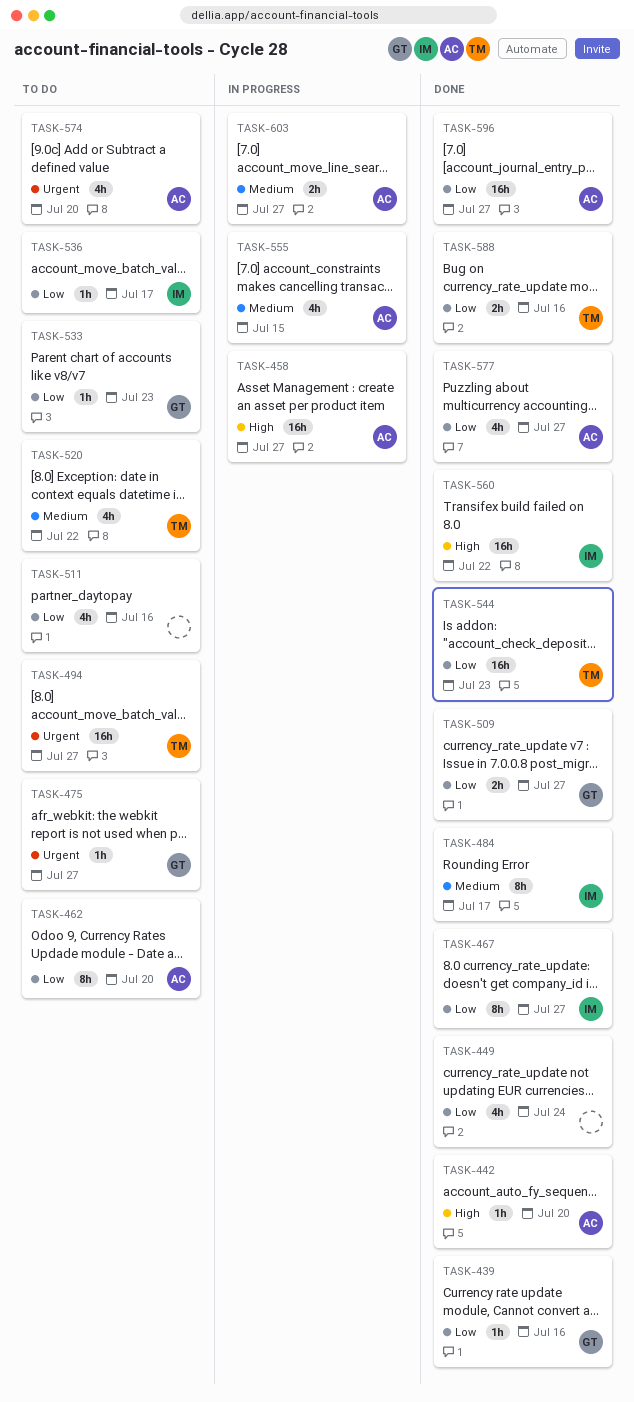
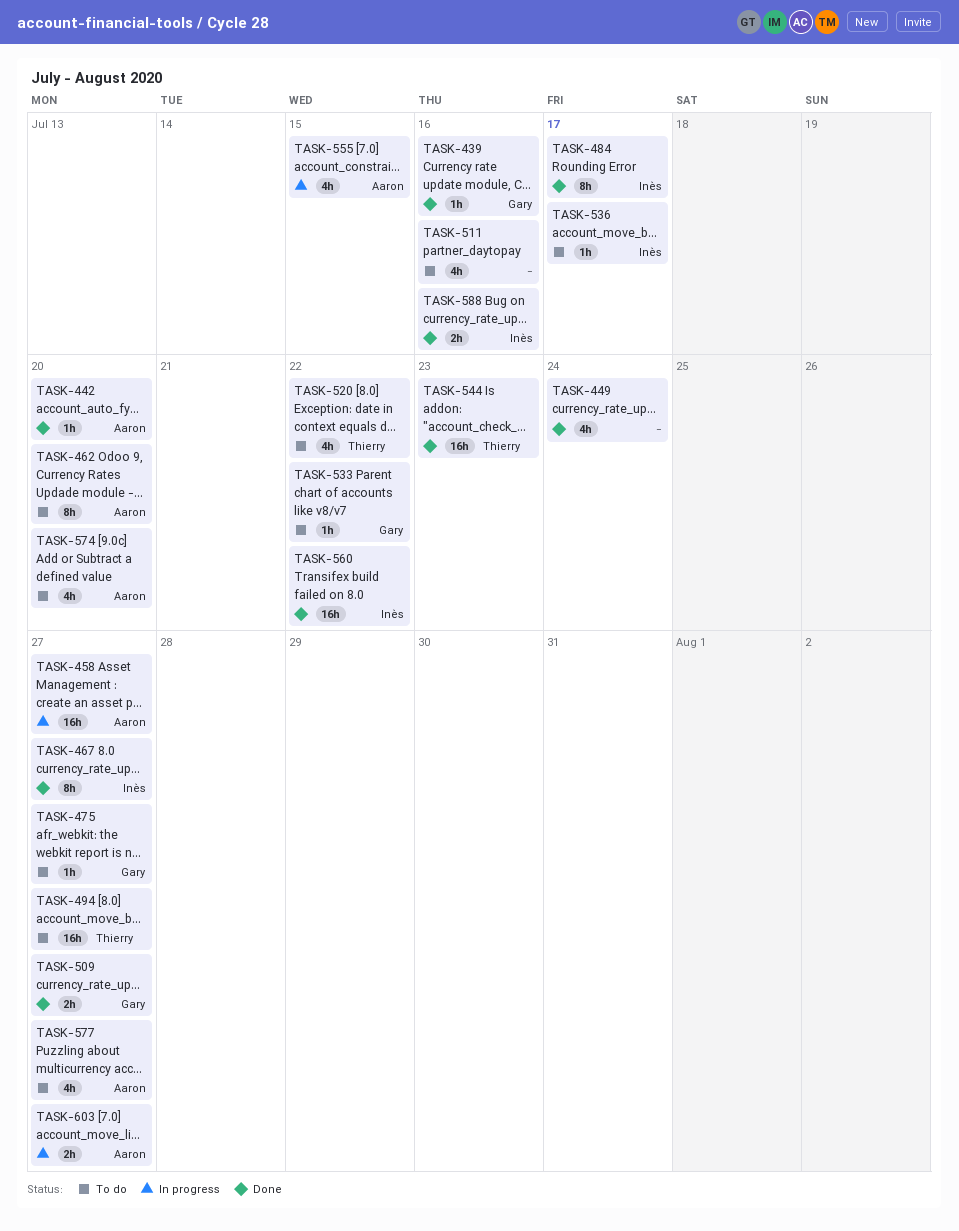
TASK-533, due: Jul 23 -> Jul 22
TASK-577, status: Done -> To do
TASK-588, owner: Thierry -> Inès
TASK-596: present -> none

